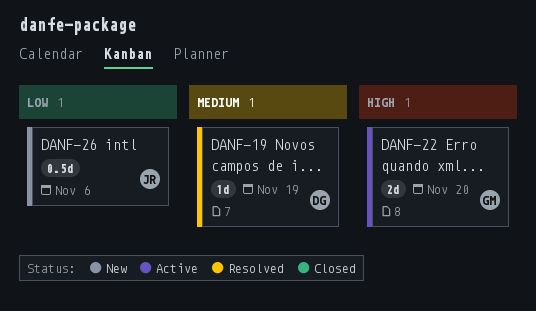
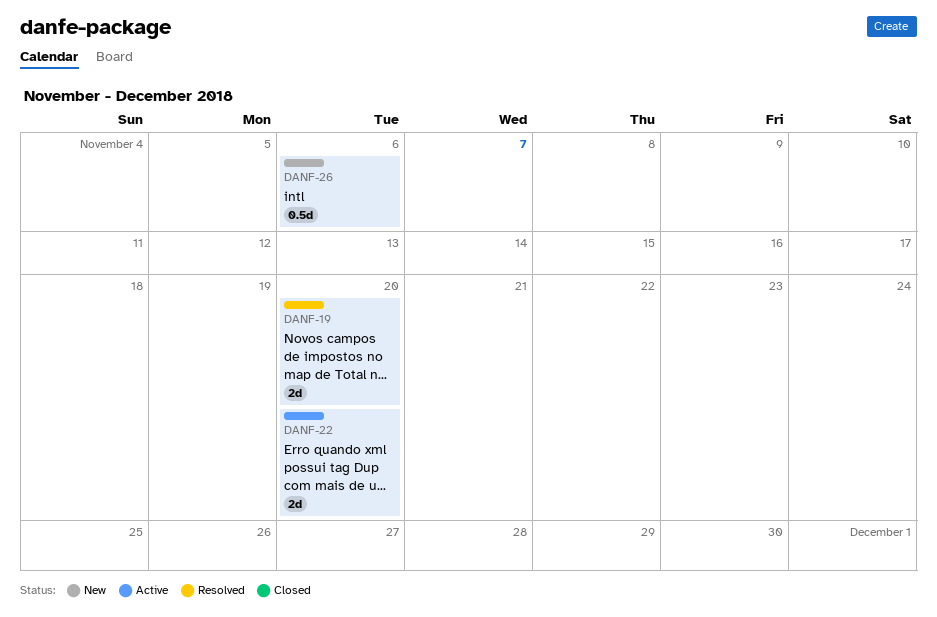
DANF-19, estimate: 1d -> 2d
DANF-19, due: Nov 19 -> Nov 20

